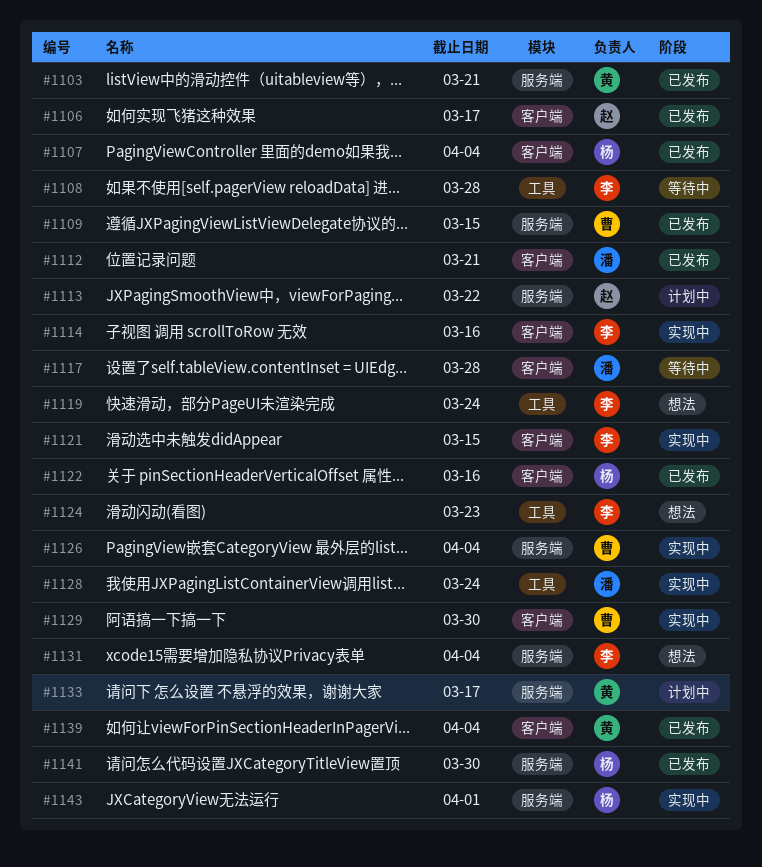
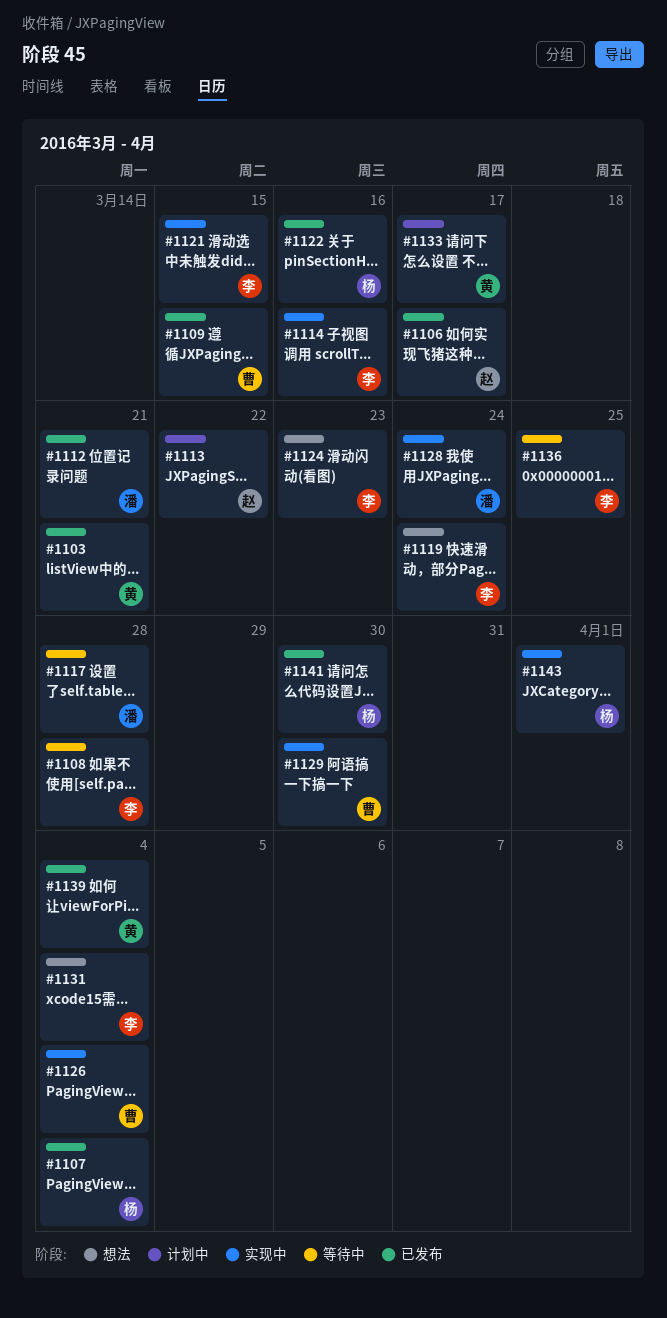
#1136: none -> present

